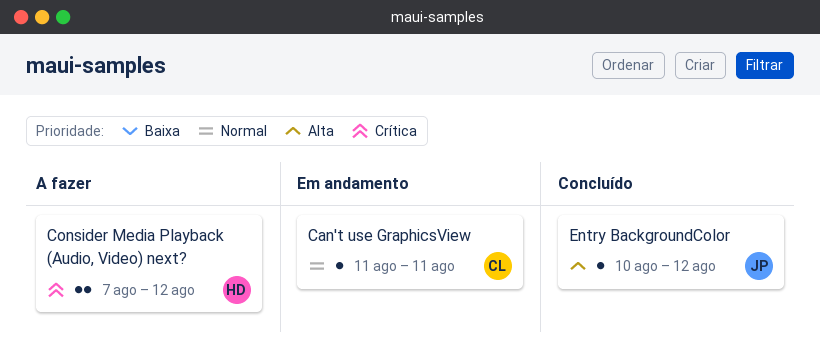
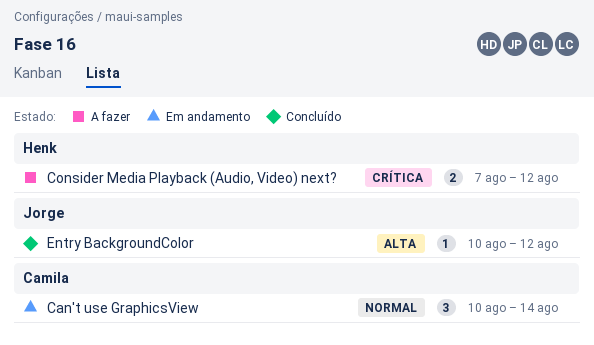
Can't use GraphicsView, estimate: 1 -> 3
Can't use GraphicsView, start: Aug 11 -> Aug 10
Can't use GraphicsView, due: Aug 11 -> Aug 14

